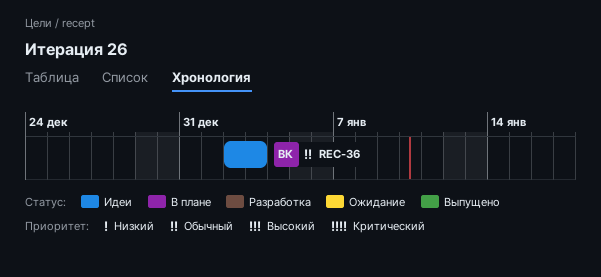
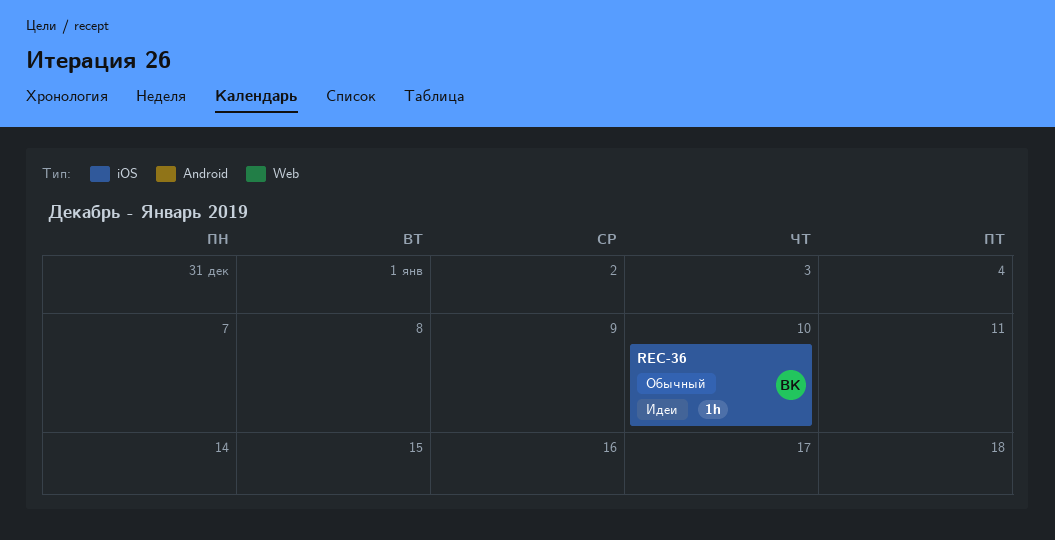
REC-36, due: Jan 3 -> Jan 10

